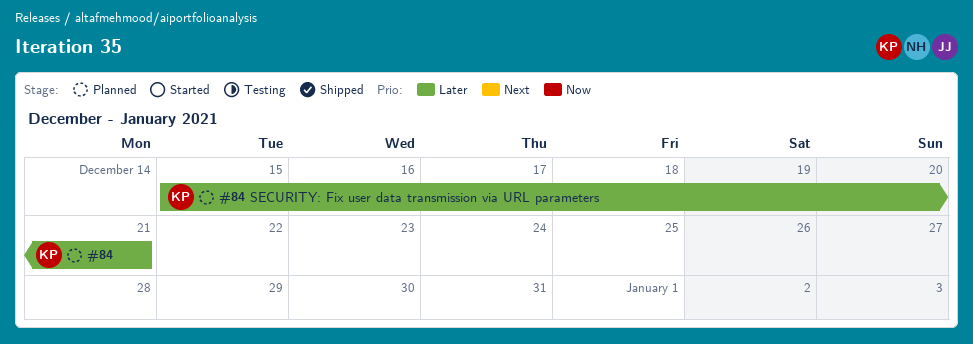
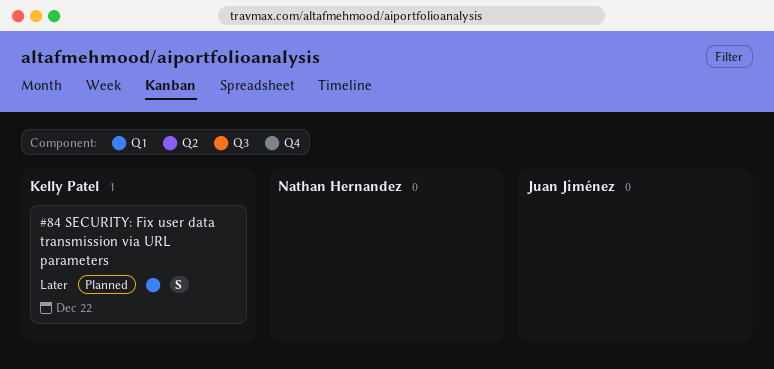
#84, due: Dec 21 -> Dec 22

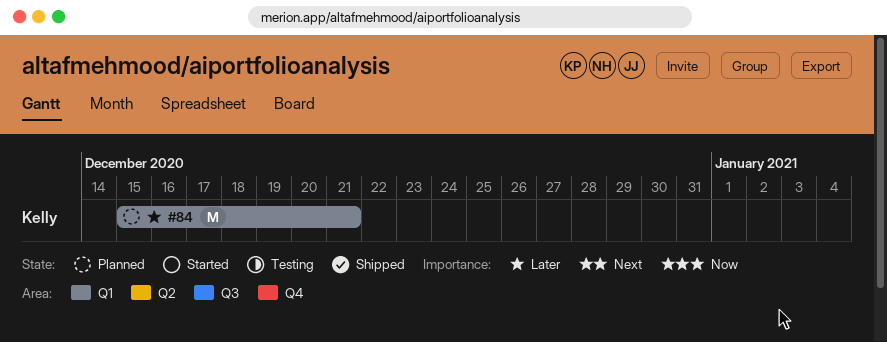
#84, estimate: S -> M
#84, due: Dec 22 -> Dec 21

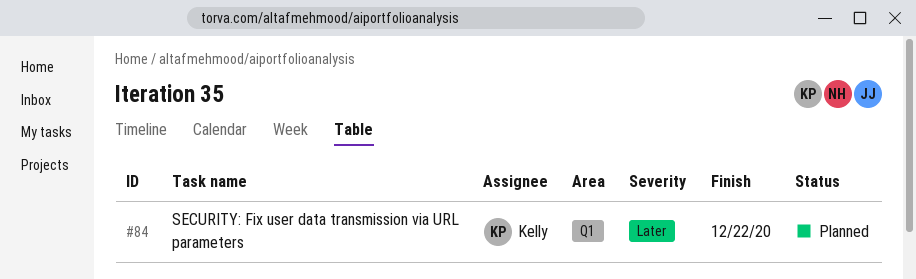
#84, due: Dec 21 -> Dec 22

